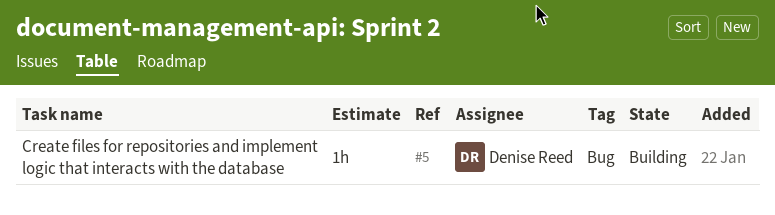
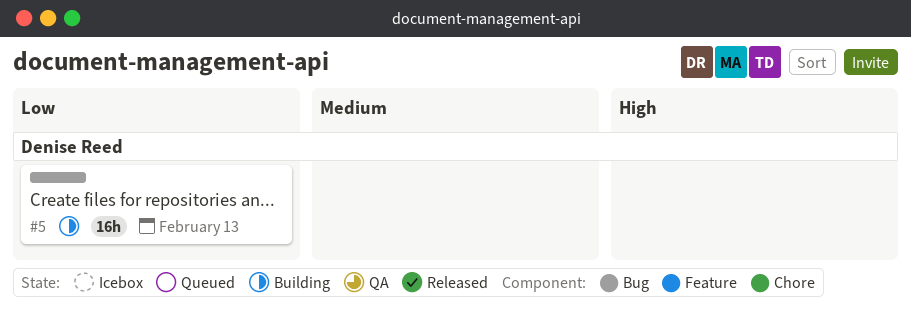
#5, estimate: 1h -> 16h

